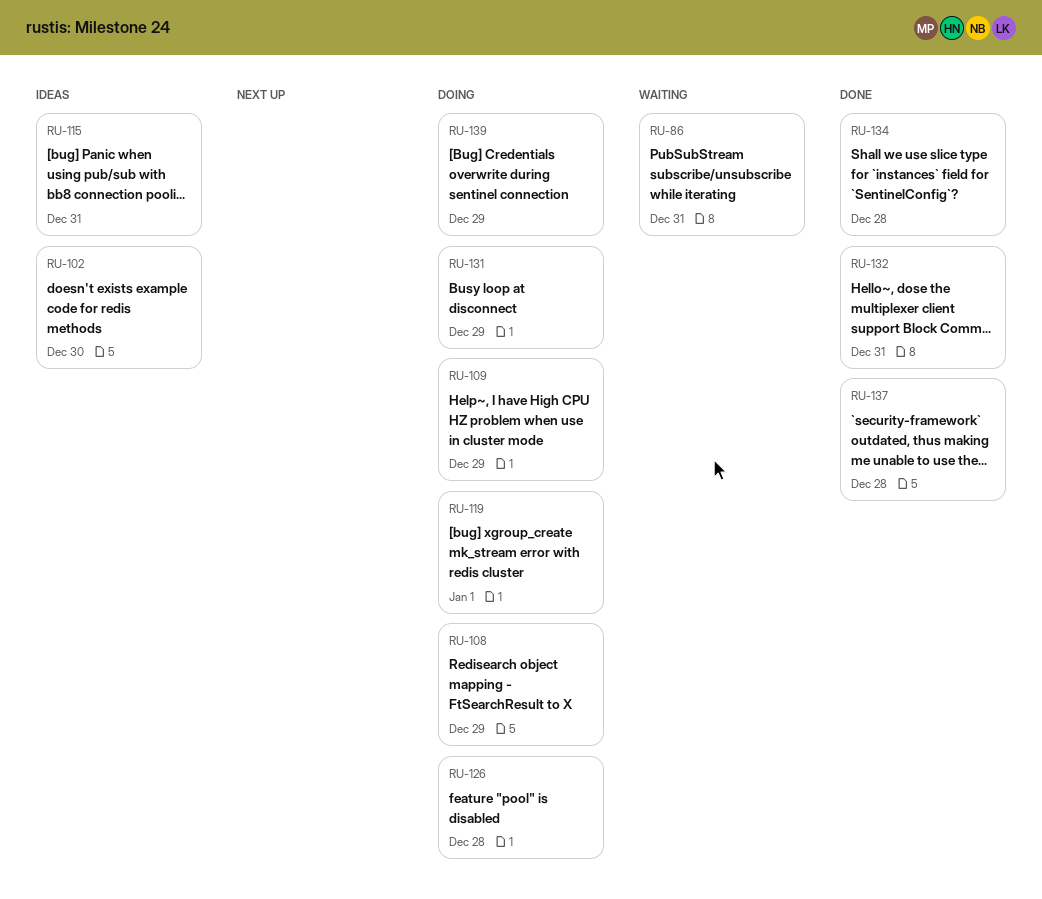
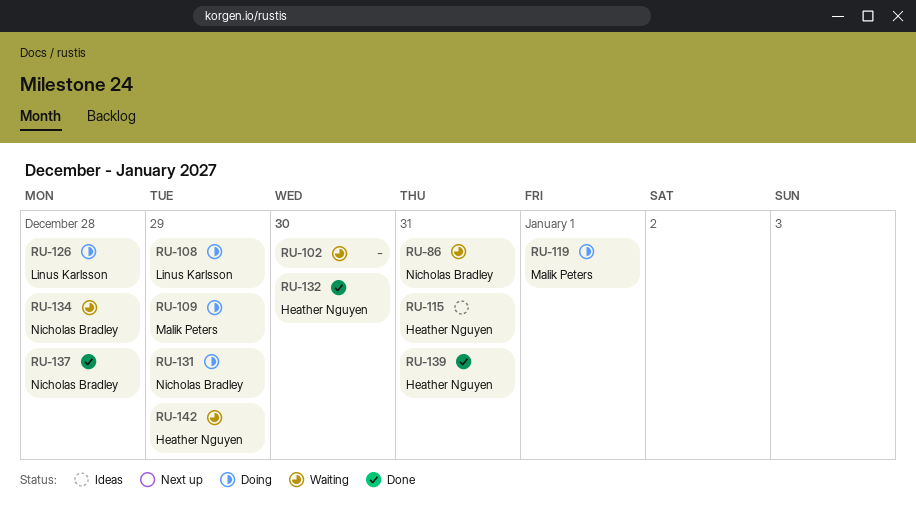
RU-102, status: Ideas -> Waiting
RU-132, due: Dec 31 -> Dec 30
RU-134, status: Done -> Waiting
RU-139, status: Doing -> Done
RU-139, due: Dec 29 -> Dec 31
RU-142: none -> present

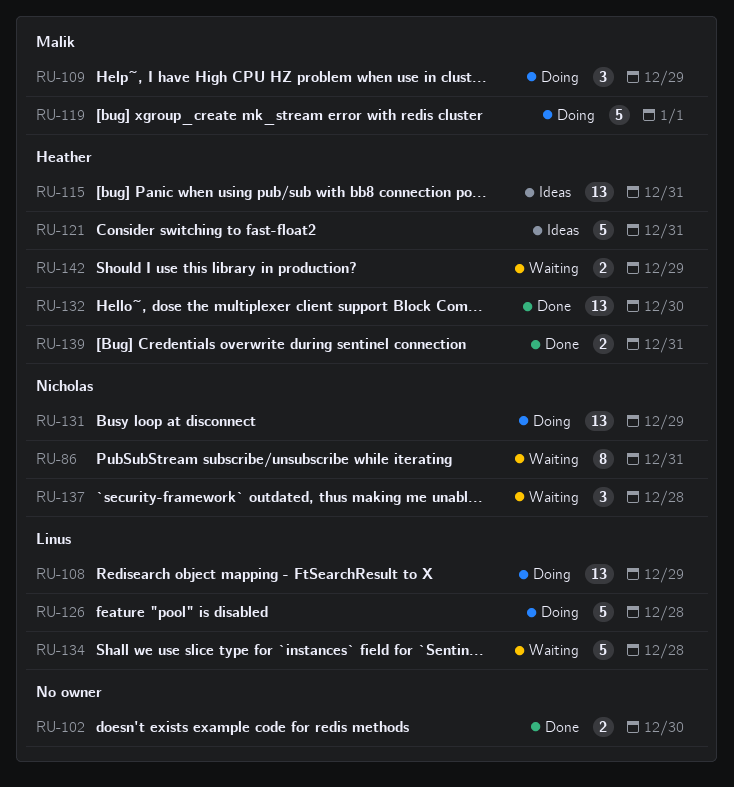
RU-102, status: Waiting -> Done
RU-121: none -> present
RU-134, owner: Nicholas Bradley -> Linus Karlsson
RU-137, status: Done -> Waiting

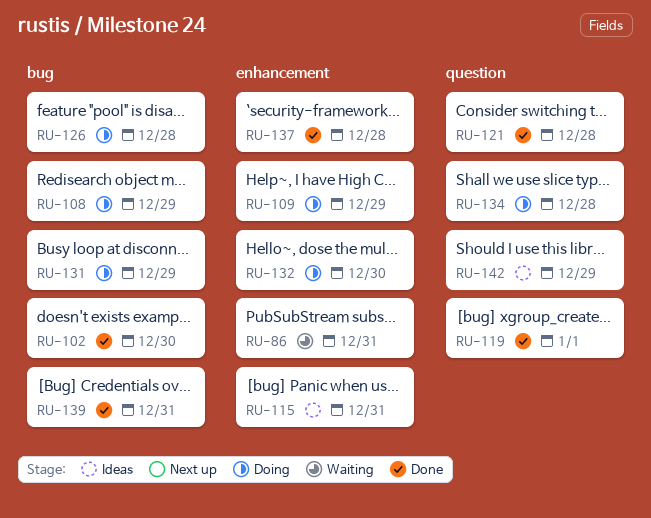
RU-119, status: Doing -> Done
RU-121, status: Ideas -> Done
RU-121, due: Dec 31 -> Dec 28
RU-132, status: Done -> Doing
RU-134, status: Waiting -> Doing
RU-137, status: Waiting -> Done
RU-142, status: Waiting -> Ideas

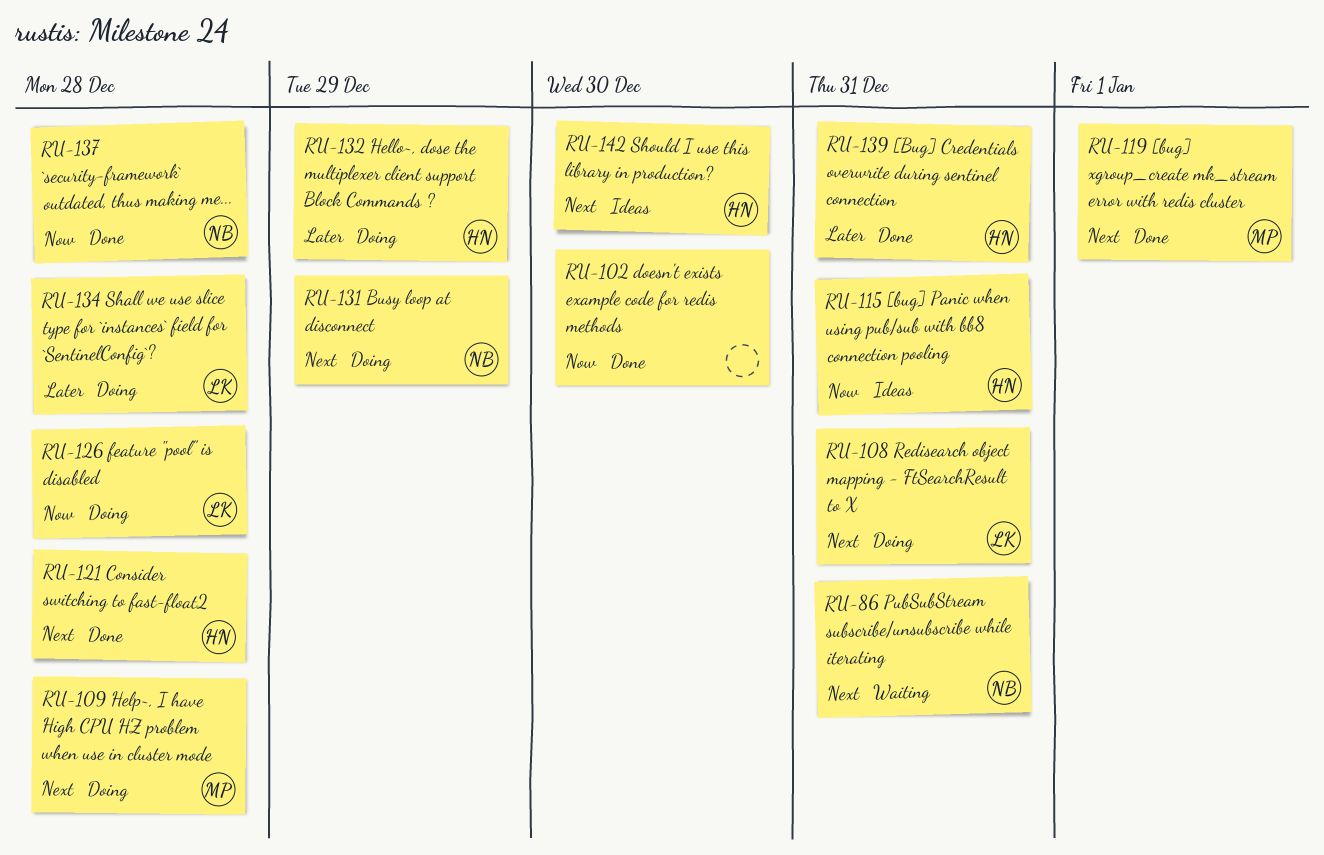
RU-108, due: Dec 29 -> Dec 31
RU-109, due: Dec 29 -> Dec 28
RU-132, due: Dec 30 -> Dec 29
RU-142, due: Dec 29 -> Dec 30

